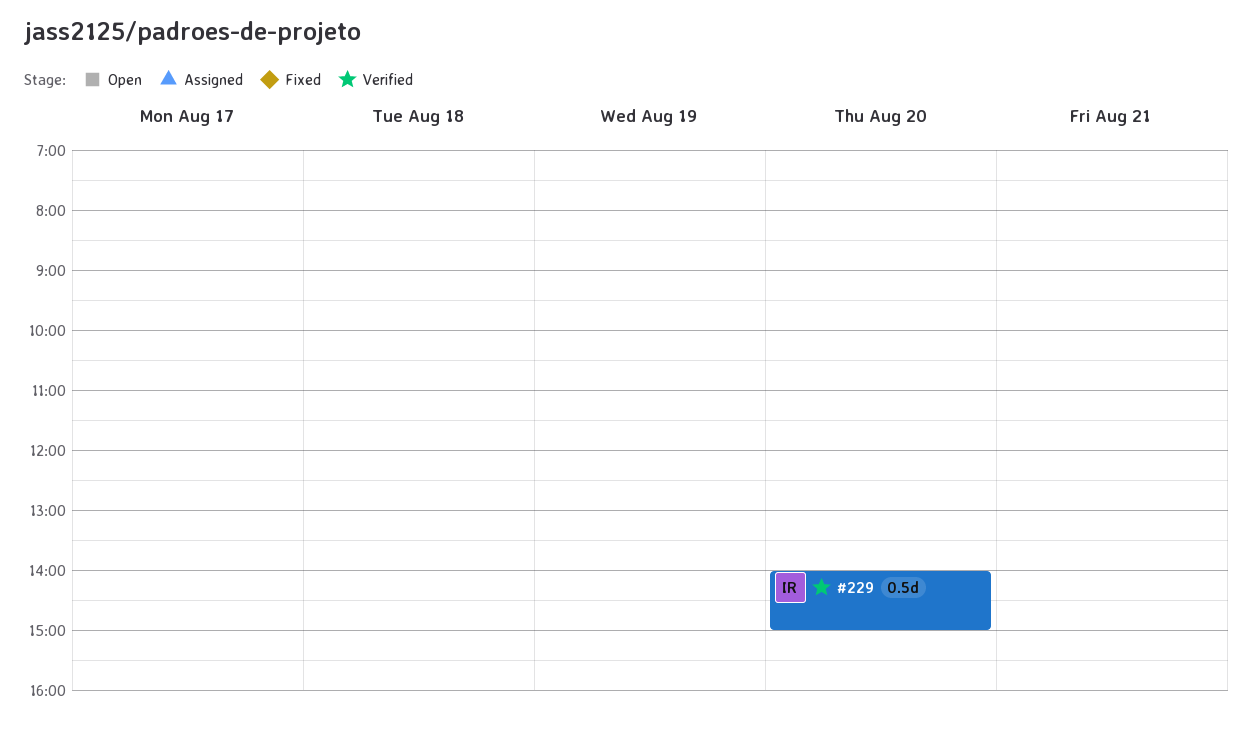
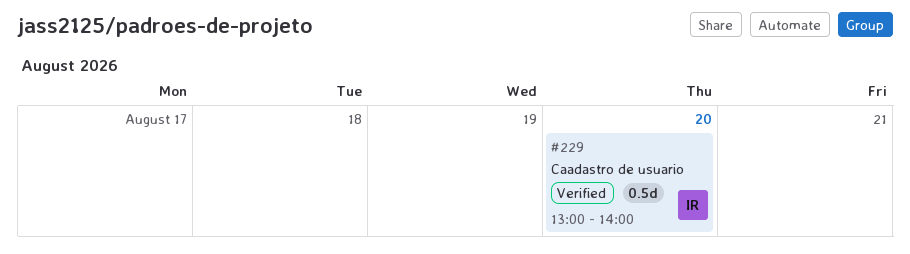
#229, begins: 14:00 -> 13:00
#229, ends: 15:00 -> 14:00

